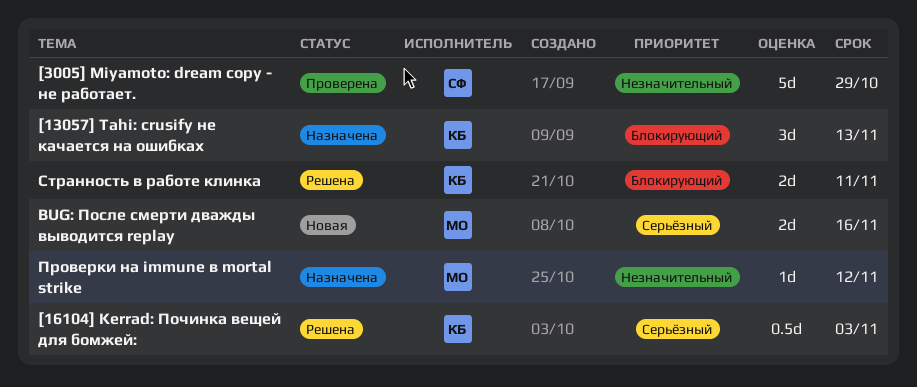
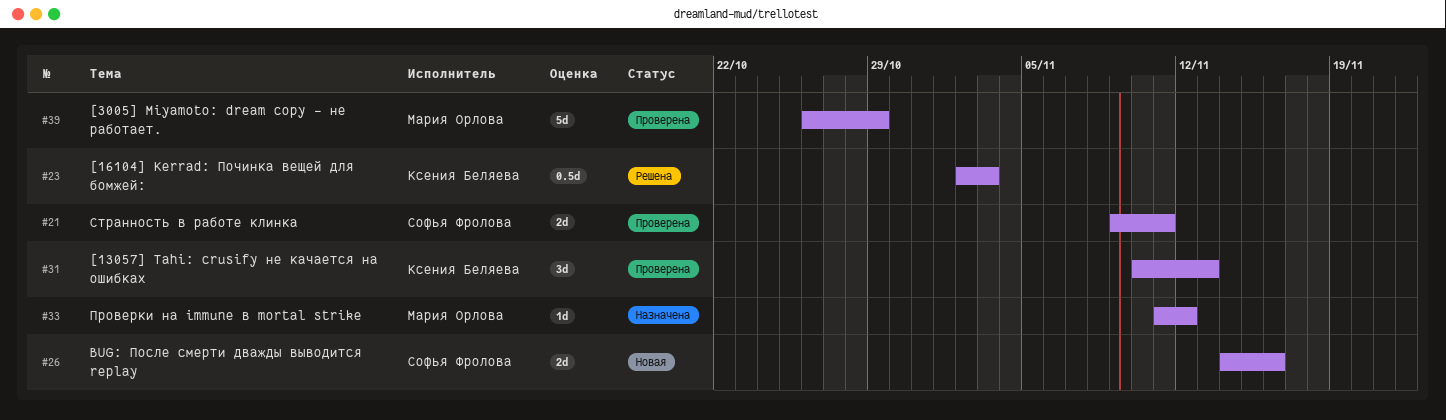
[13057] Tahi: crusify не качается на ошибках, status: Назначена -> Проверена
[3005] Miyamoto: dream copy - не работает., owner: Софья Фролова -> Мария Орлова
BUG: После смерти дважды выводится replay, owner: Мария Орлова -> Софья Фролова
Странность в работе клинка, status: Решена -> Проверена
Странность в работе клинка, owner: Ксения Беляева -> Софья Фролова

